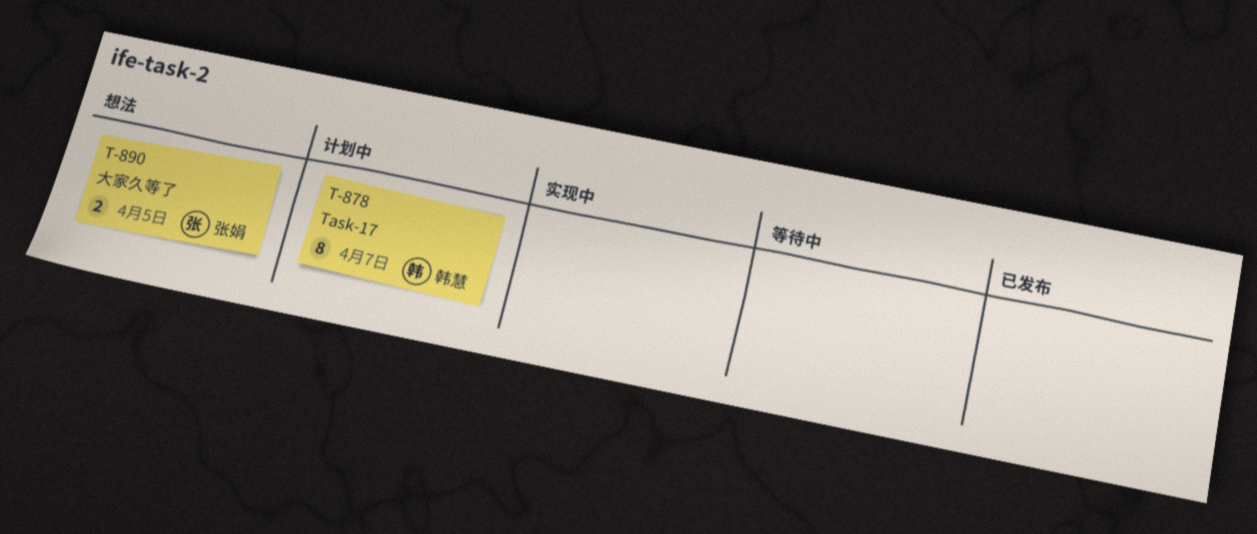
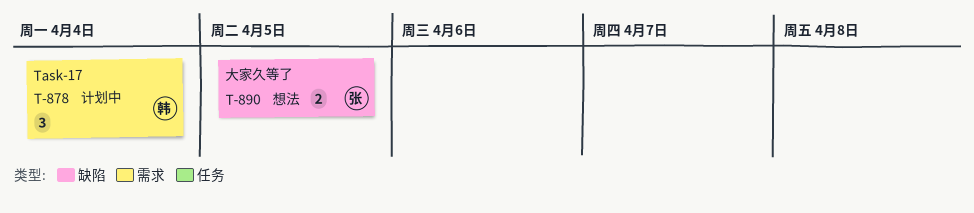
T-878, estimate: 8 -> 3
T-878, due: Apr 7 -> Apr 4

